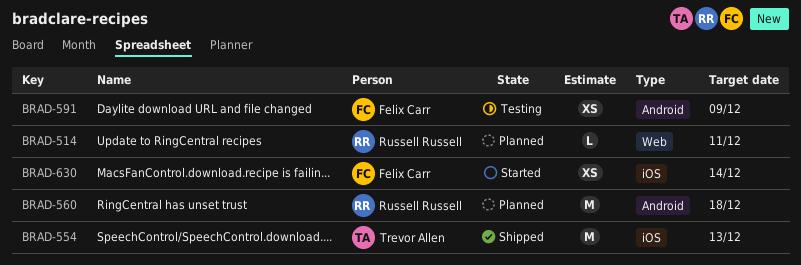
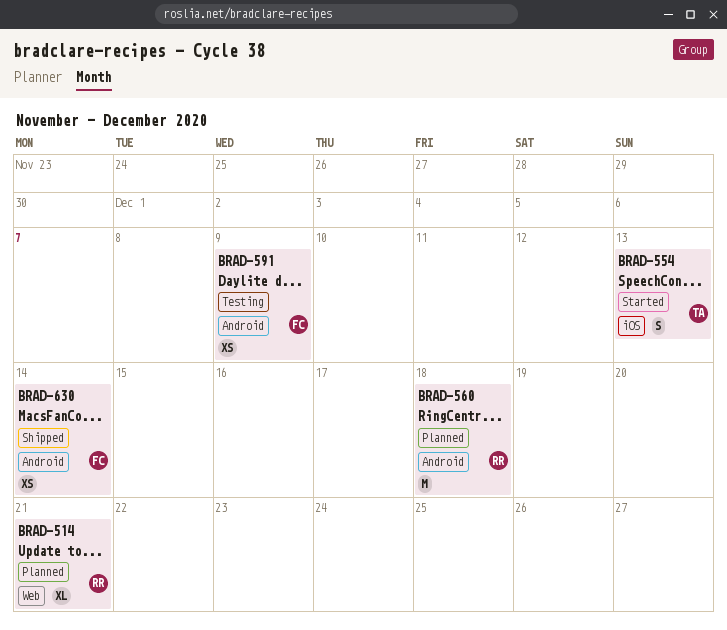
BRAD-514, estimate: L -> XL
BRAD-514, due: Dec 11 -> Dec 21
BRAD-554, status: Shipped -> Started
BRAD-554, estimate: M -> S
BRAD-630, status: Started -> Shipped
BRAD-630, label: iOS -> Android

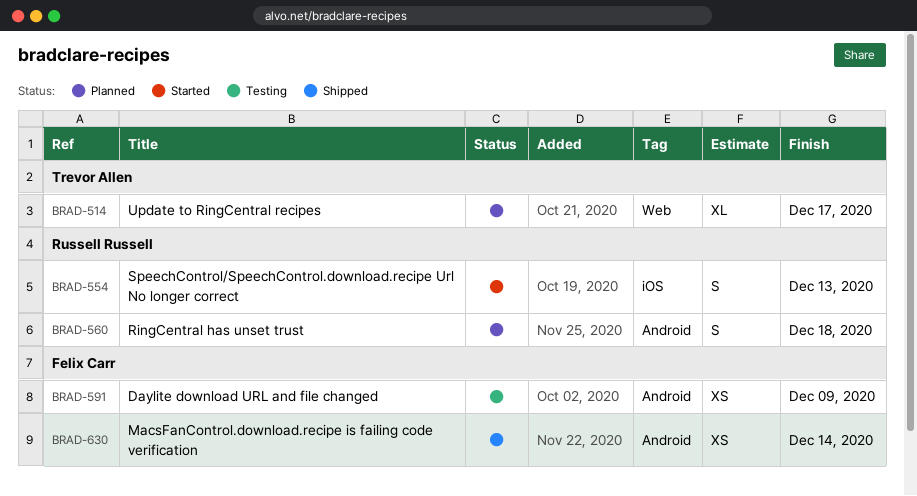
BRAD-514, owner: Russell Russell -> Trevor Allen
BRAD-514, due: Dec 21 -> Dec 17
BRAD-554, owner: Trevor Allen -> Russell Russell
BRAD-560, estimate: M -> S

